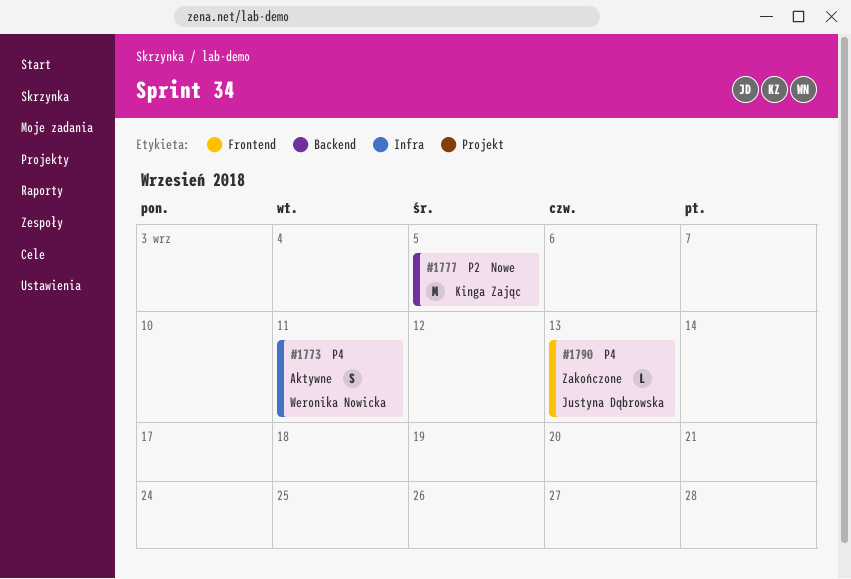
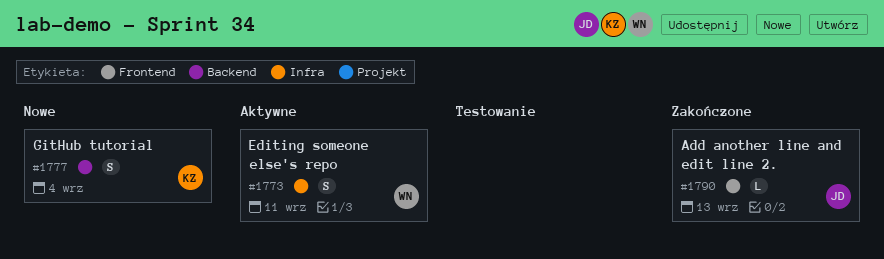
#1777, estimate: M -> S
#1777, due: Sep 5 -> Sep 4

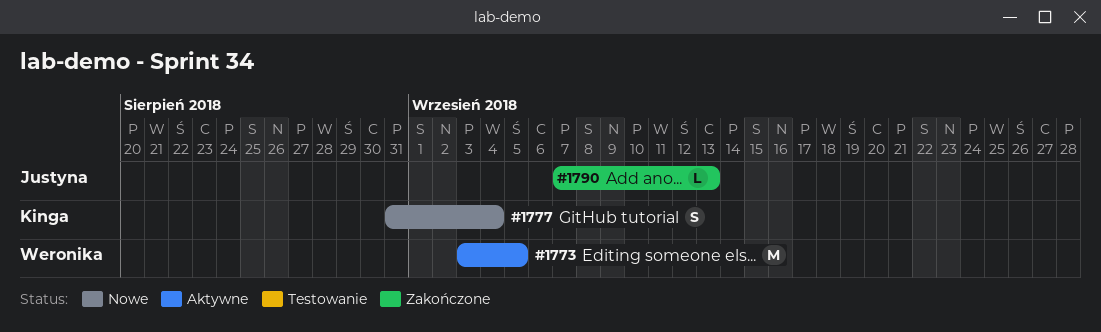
#1773, estimate: S -> M
#1773, due: Sep 11 -> Sep 5

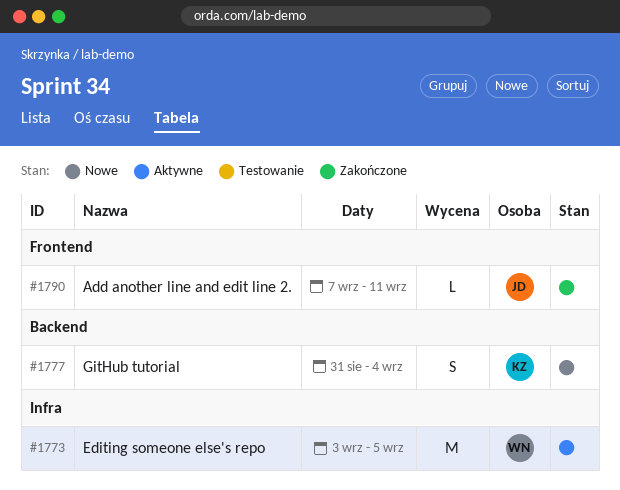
#1790, due: Sep 13 -> Sep 11

